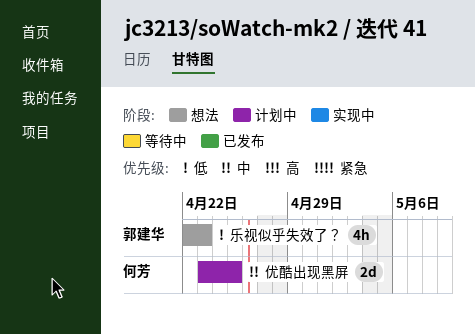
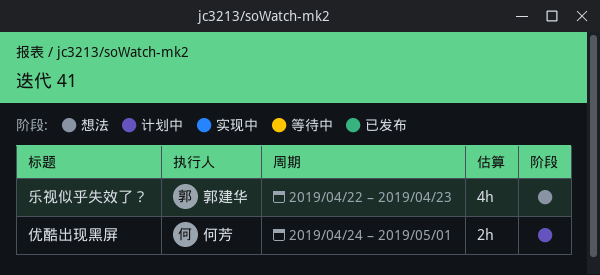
优酷出现黑屏, estimate: 2d -> 2h
优酷出现黑屏, start: Apr 23 -> Apr 24
优酷出现黑屏, due: Apr 25 -> May 1

